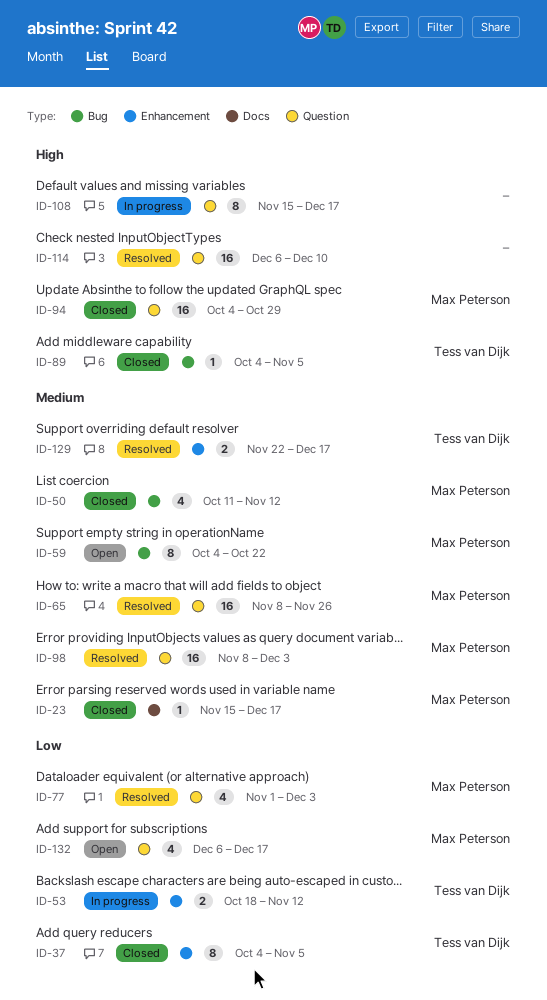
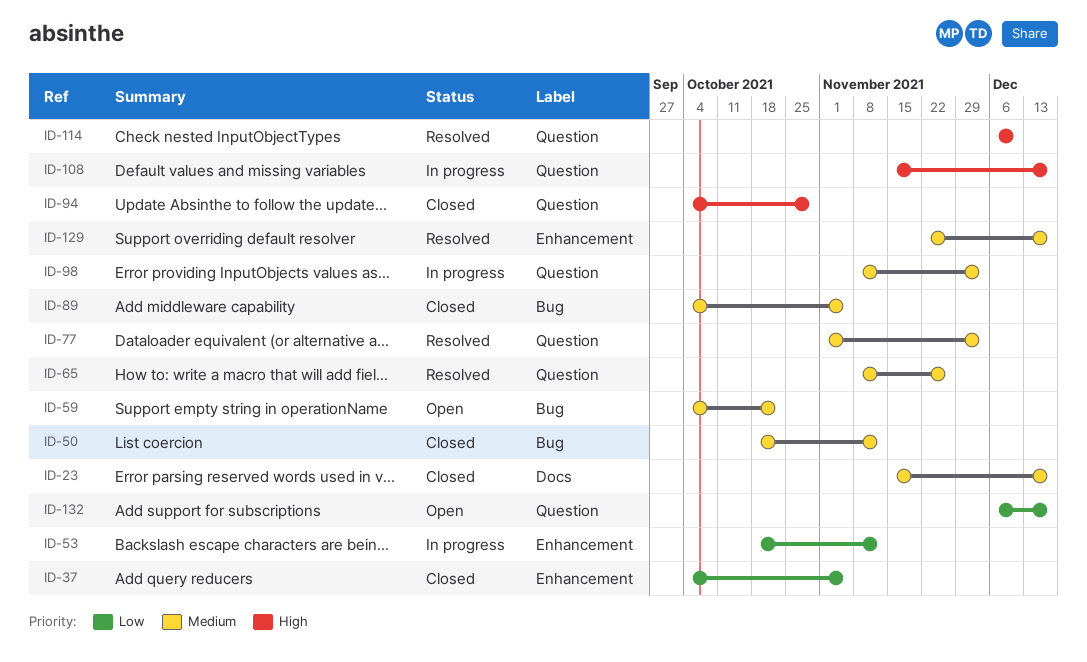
ID-50, start: Oct 11 -> Oct 18
ID-77, priority: Low -> Medium
ID-89, priority: High -> Medium
ID-98, status: Resolved -> In progress

